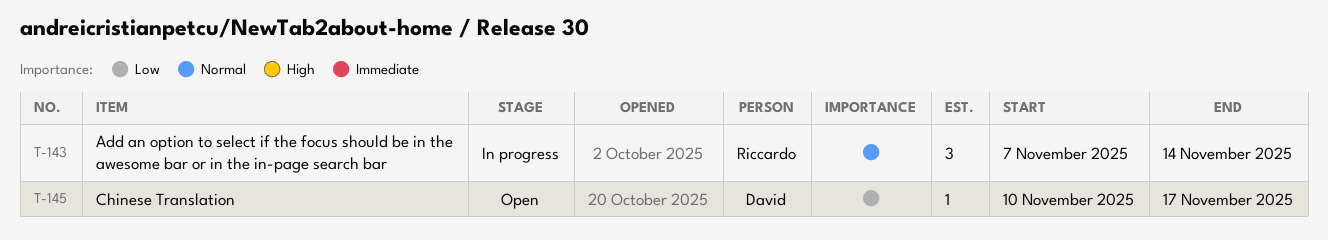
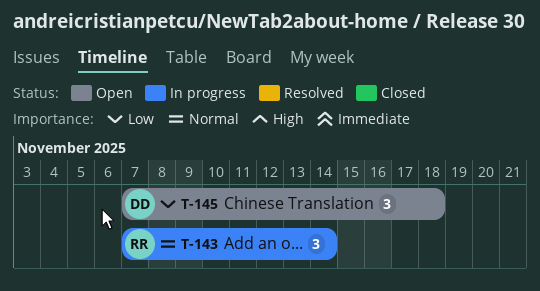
T-145, estimate: 1 -> 3
T-145, start: Nov 10 -> Nov 7
T-145, due: Nov 17 -> Nov 18

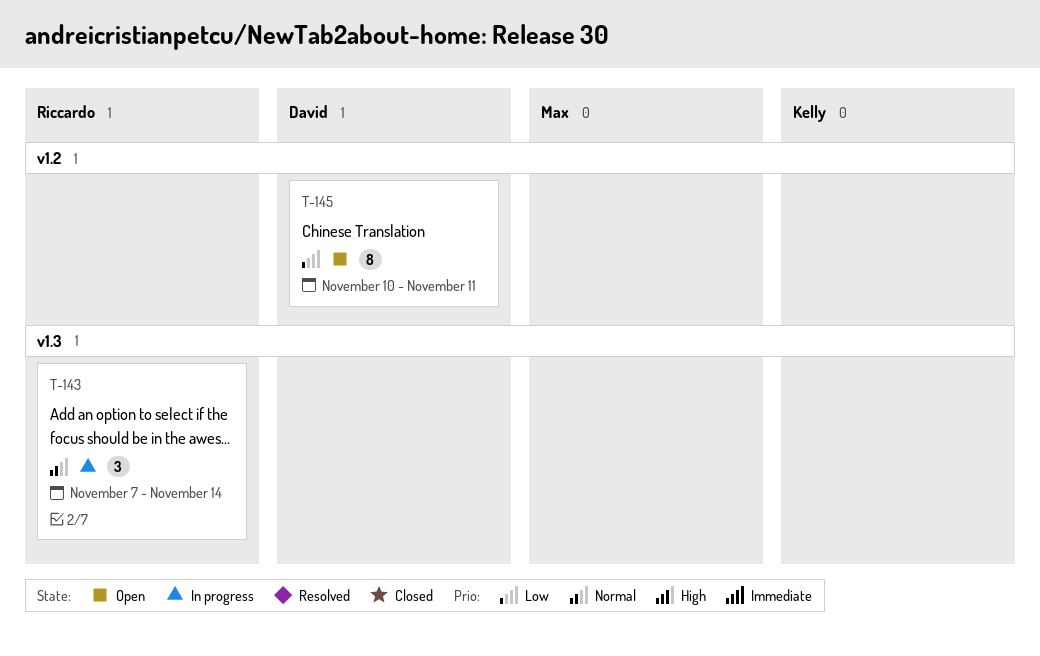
T-145, estimate: 3 -> 8
T-145, start: Nov 7 -> Nov 10
T-145, due: Nov 18 -> Nov 11

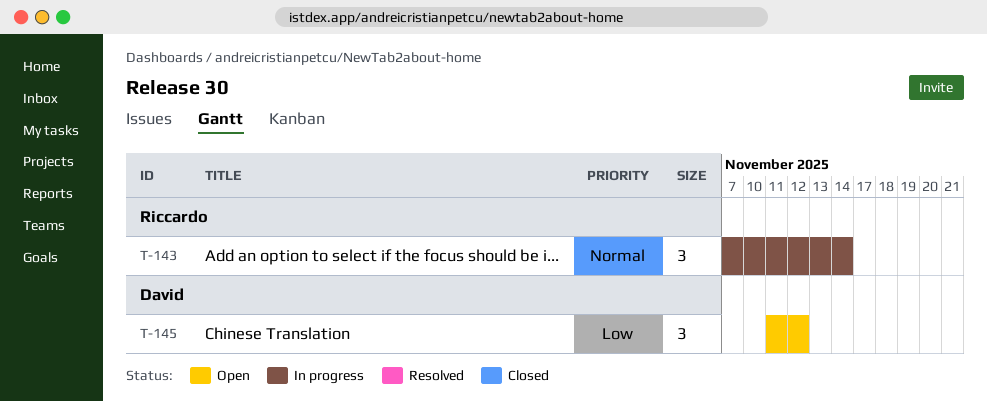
T-145, estimate: 8 -> 3
T-145, start: Nov 10 -> Nov 11
T-145, due: Nov 11 -> Nov 12

